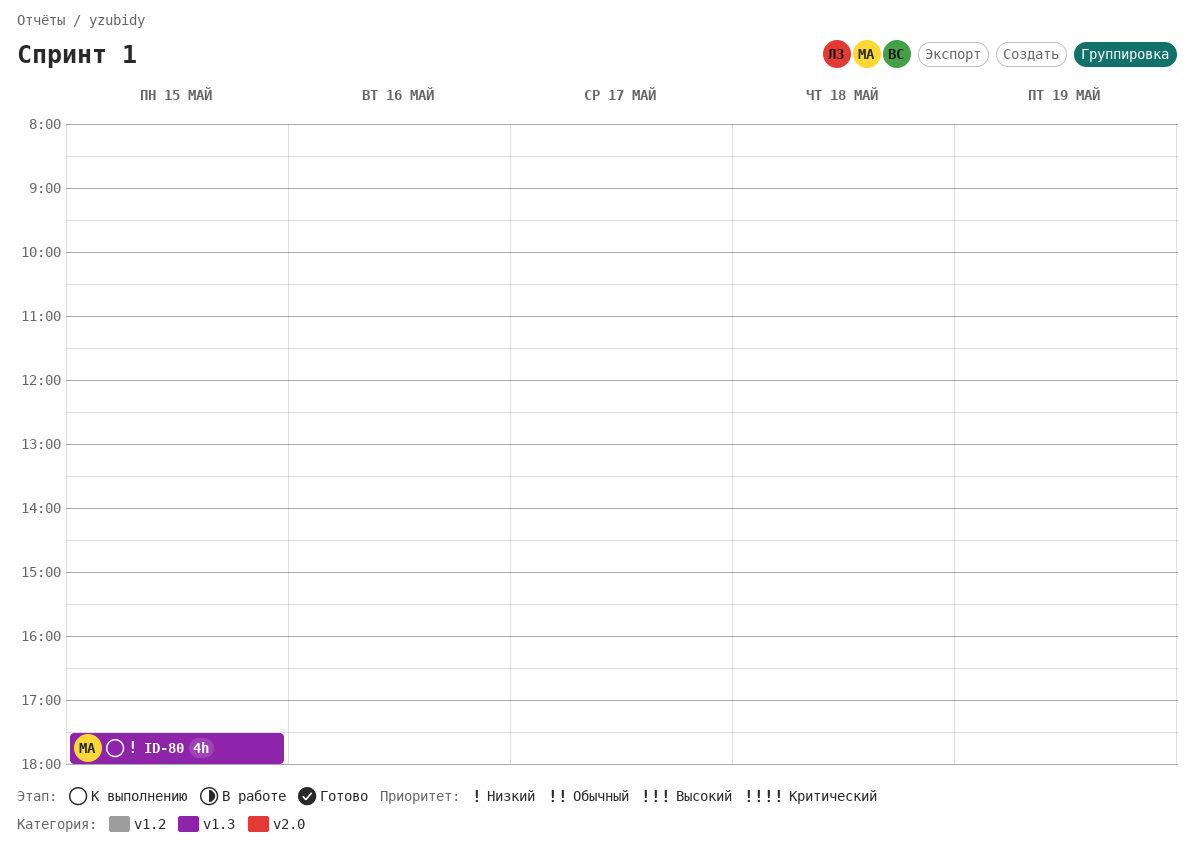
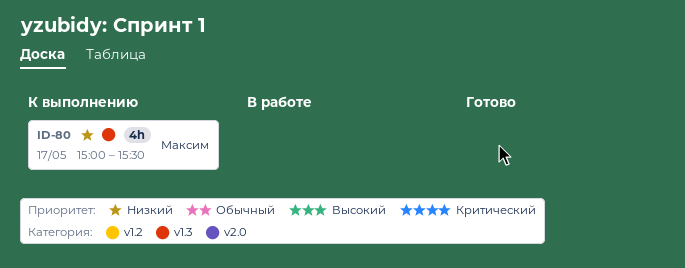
ID-80, day: May 15 -> May 17
ID-80, begins: 17:30 -> 15:00
ID-80, ends: 18:00 -> 15:30

